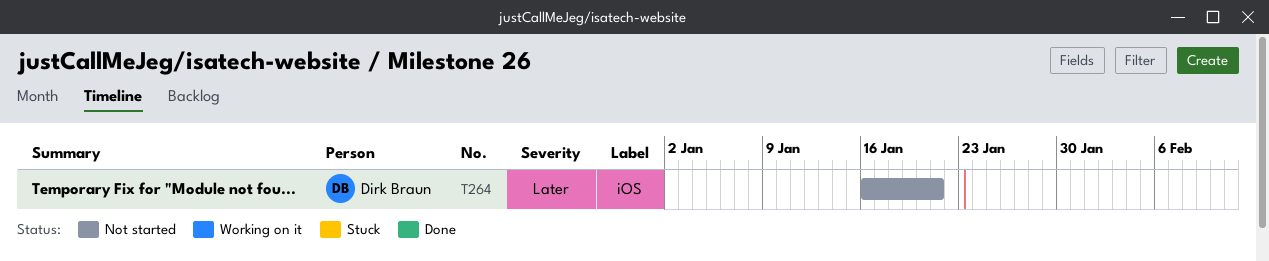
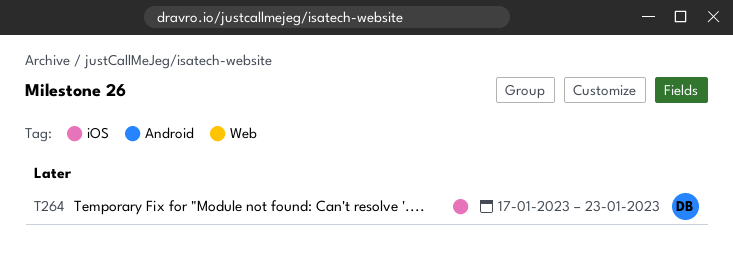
T264, start: Jan 16 -> Jan 17
T264, due: Jan 21 -> Jan 23

